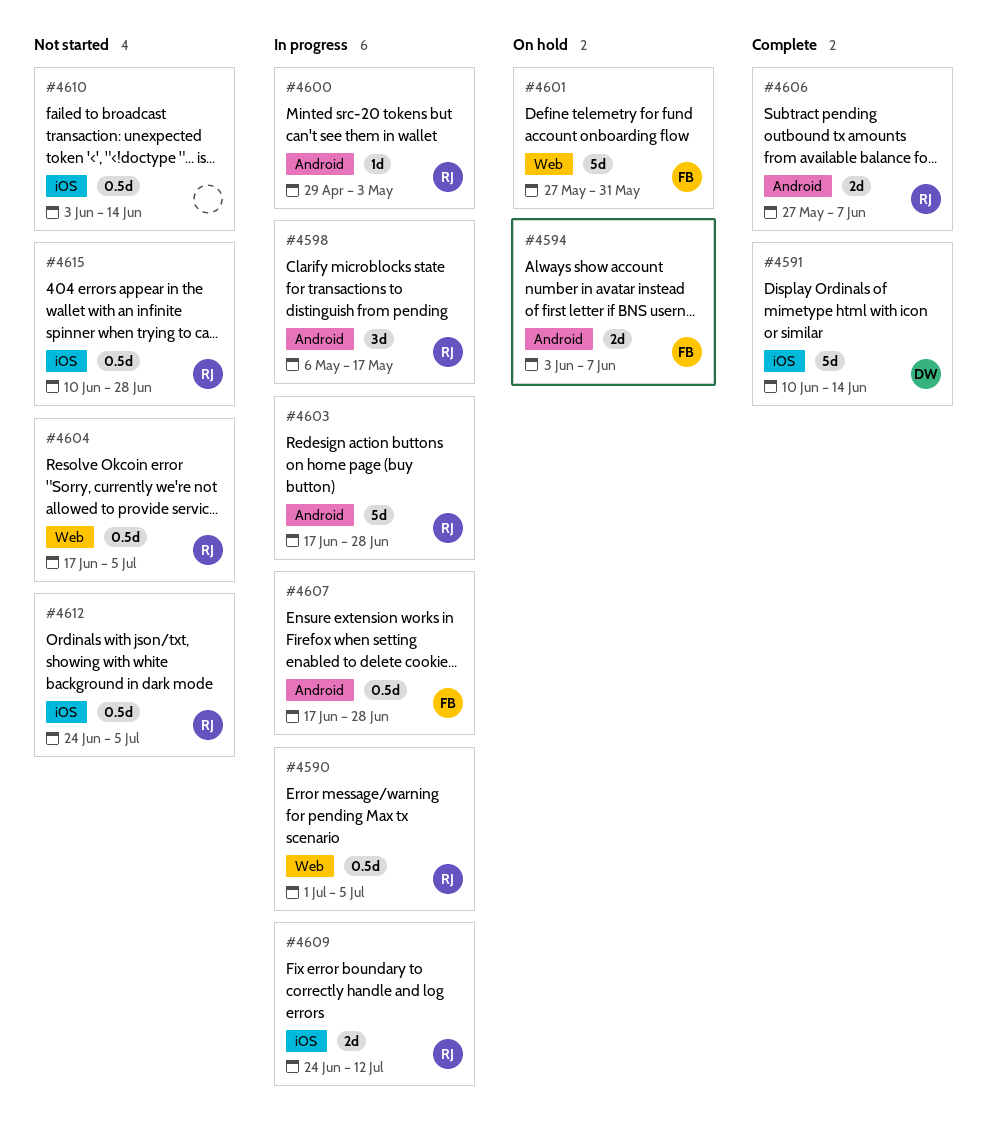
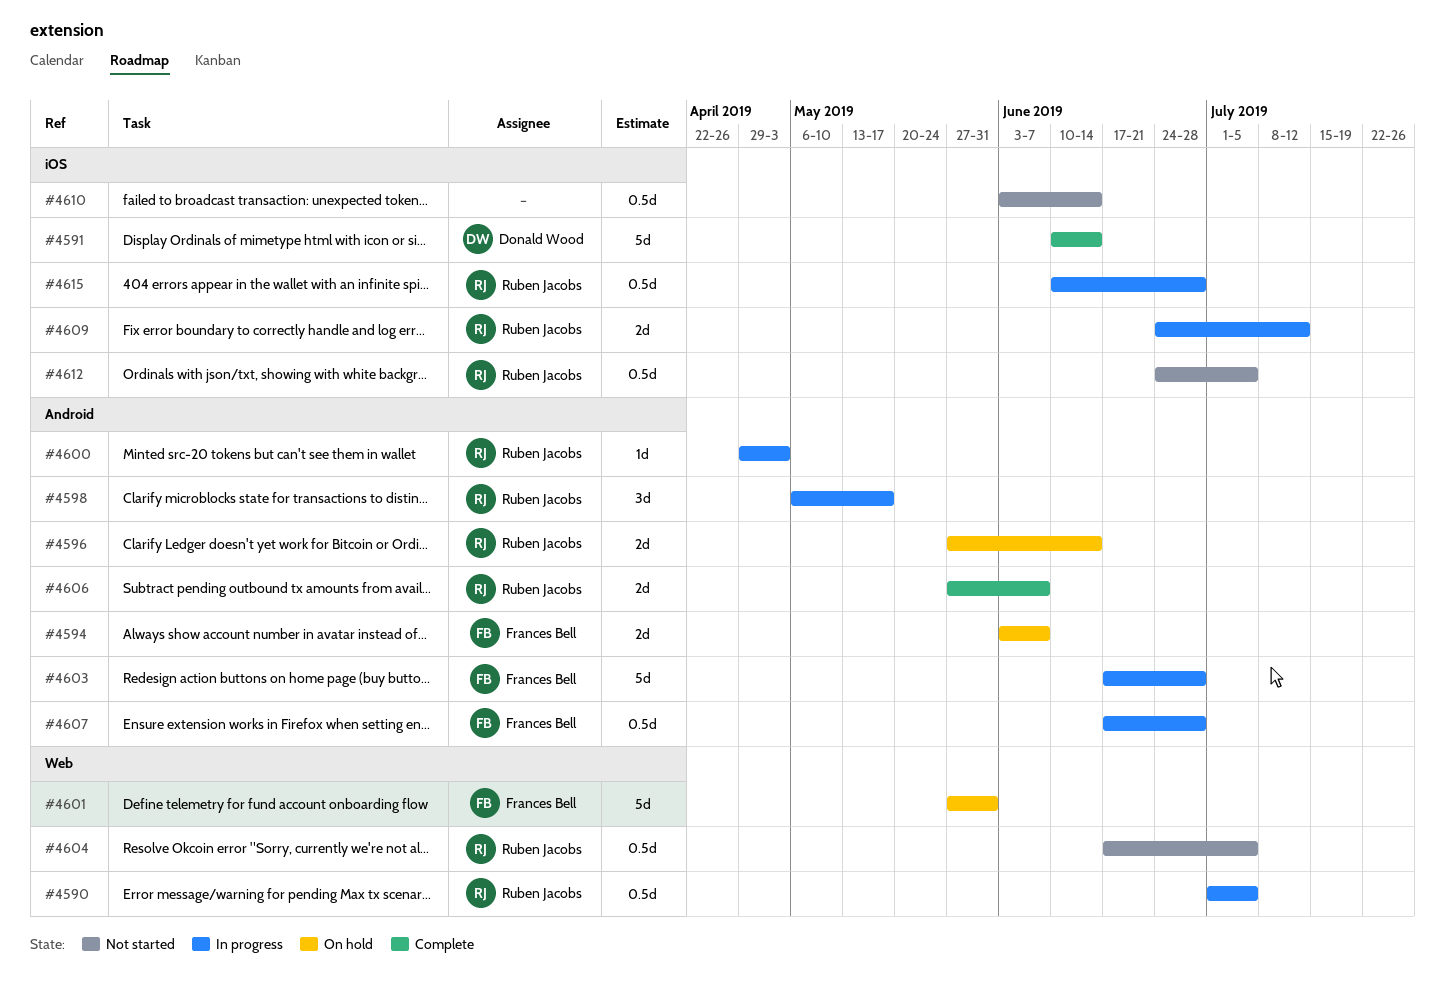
#4596: none -> present
#4603, owner: Ruben Jacobs -> Frances Bell
#4615, status: Not started -> In progress

